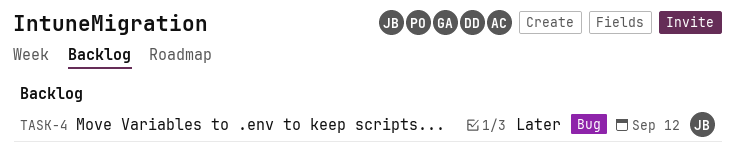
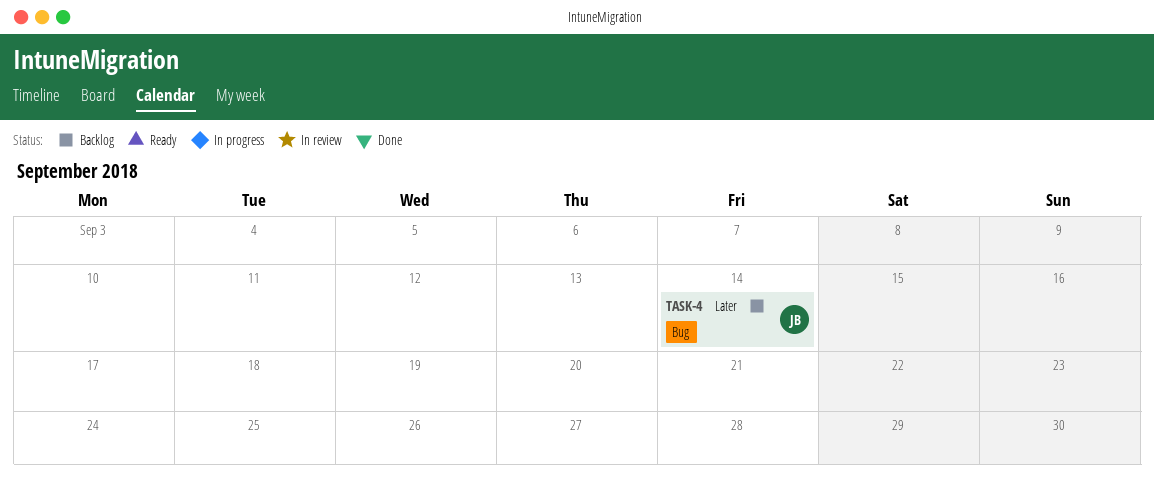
TASK-4, due: Sep 12 -> Sep 14

